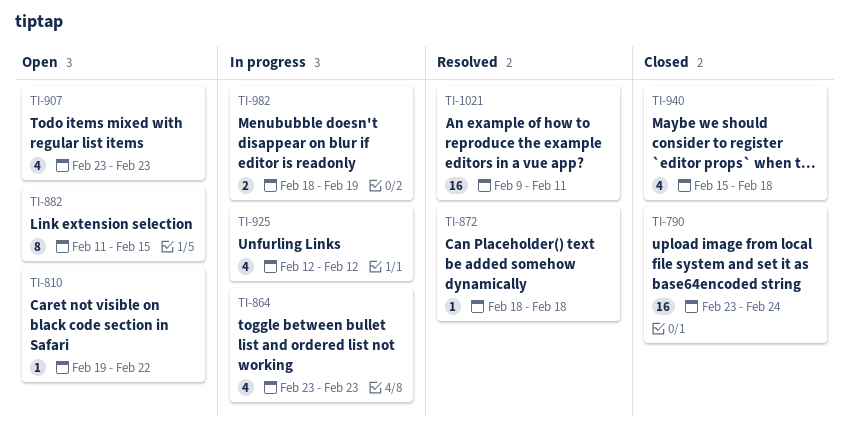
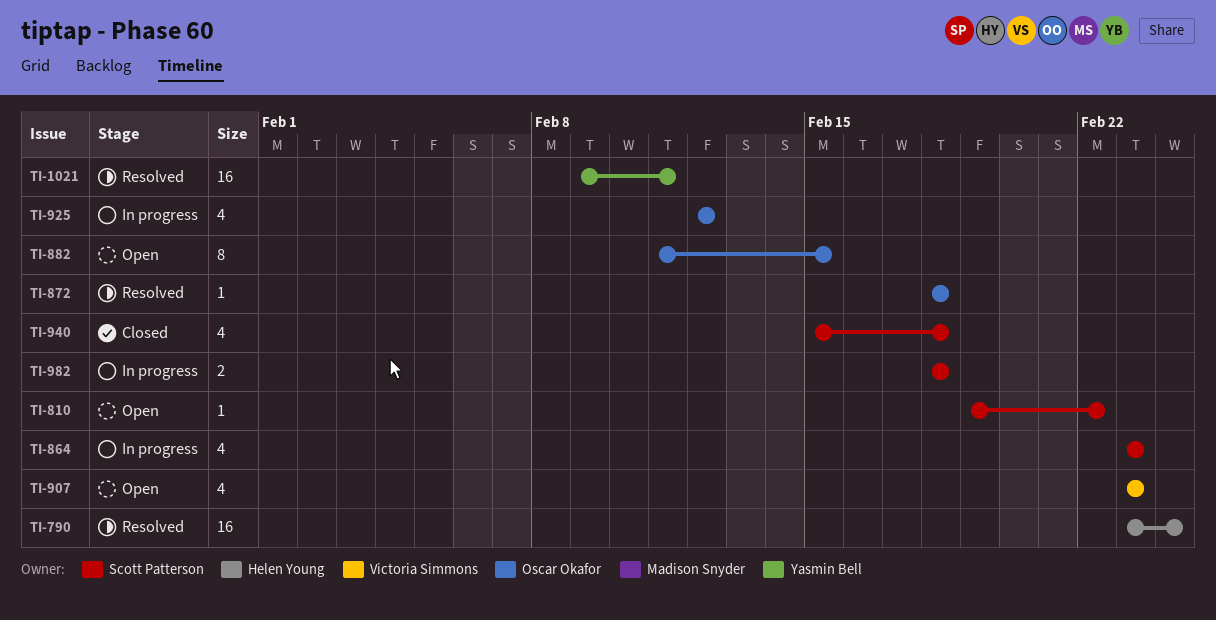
TI-790, status: Closed -> Resolved
TI-982, due: Feb 19 -> Feb 18

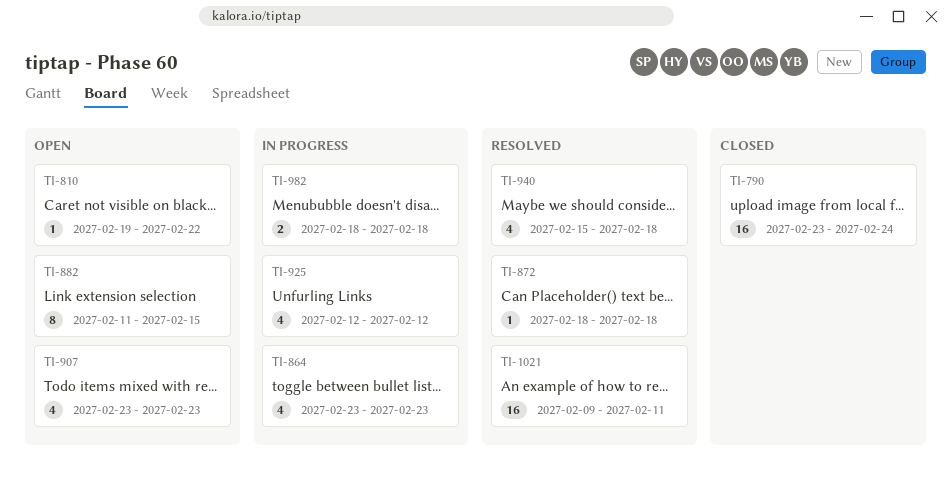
TI-790, status: Resolved -> Closed
TI-940, status: Closed -> Resolved

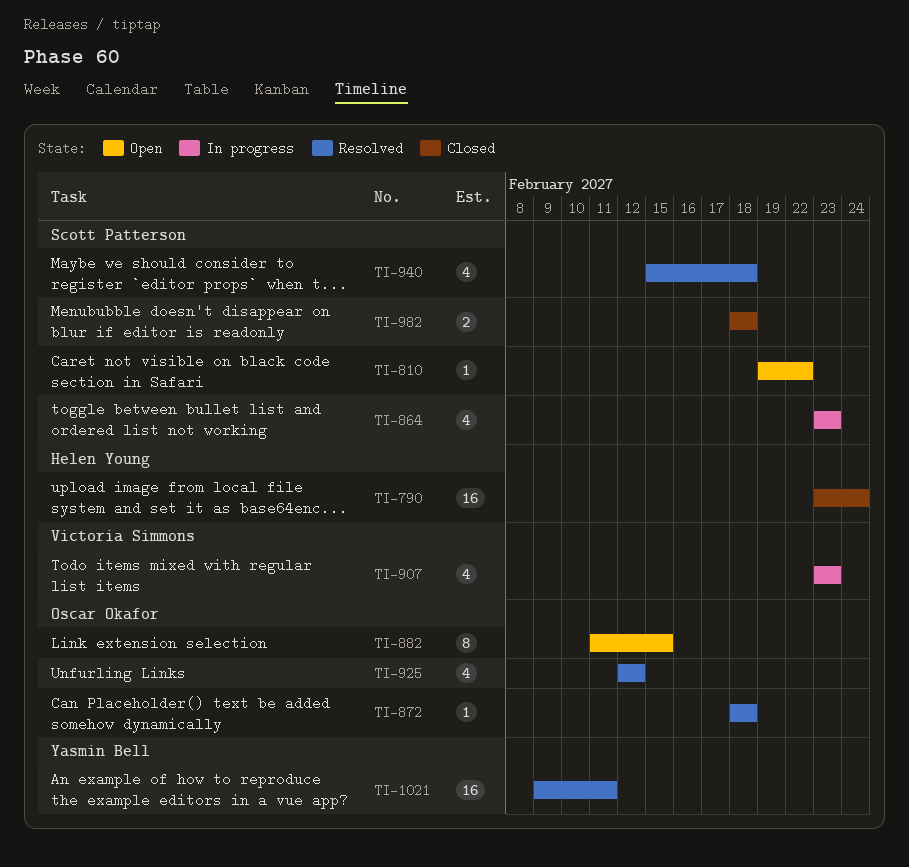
TI-907, status: Open -> In progress
TI-925, status: In progress -> Resolved
TI-982, status: In progress -> Closed

